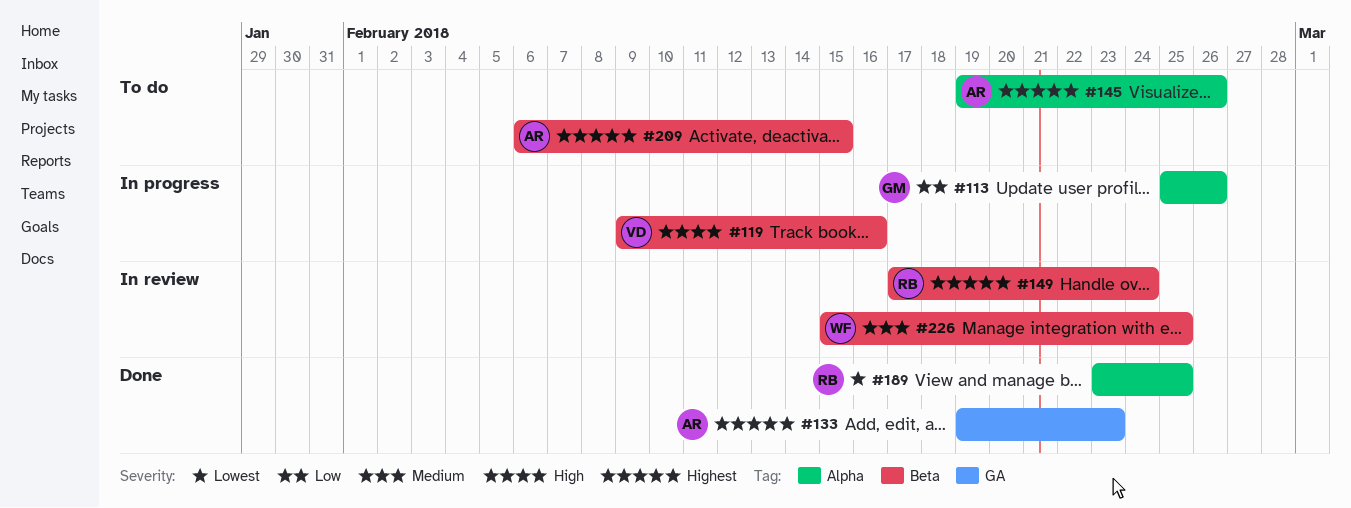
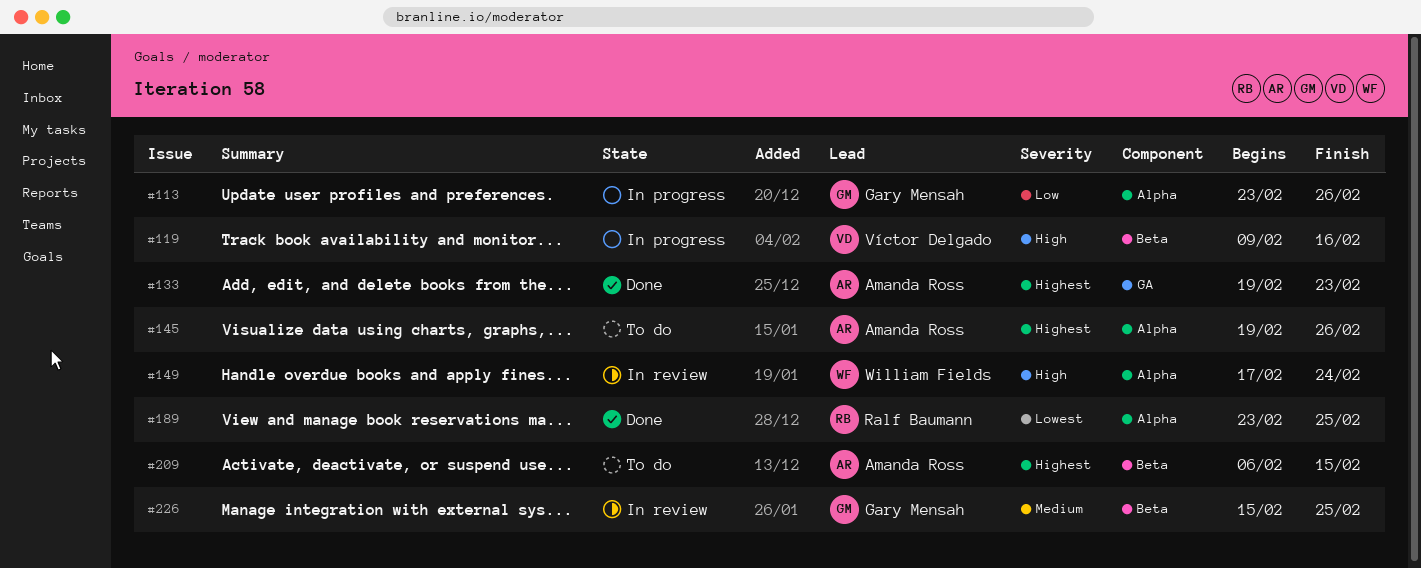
#113, start: Feb 25 -> Feb 23
#149, owner: Ralf Baumann -> William Fields
#149, priority: Highest -> High
#149, label: Beta -> Alpha
#226, owner: William Fields -> Gary Mensah

